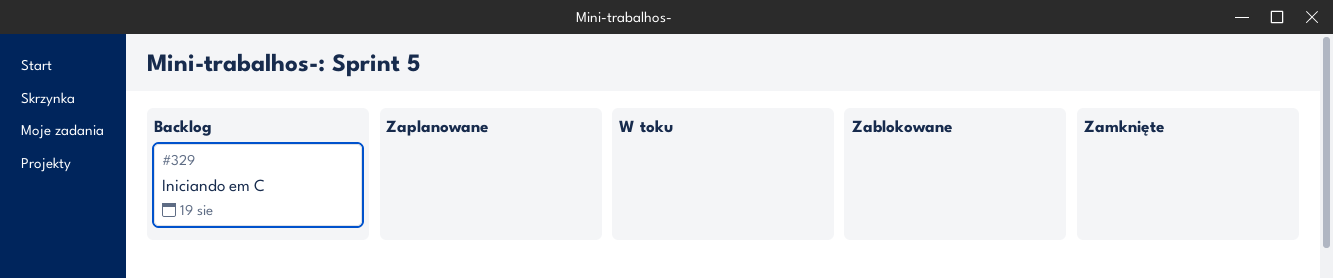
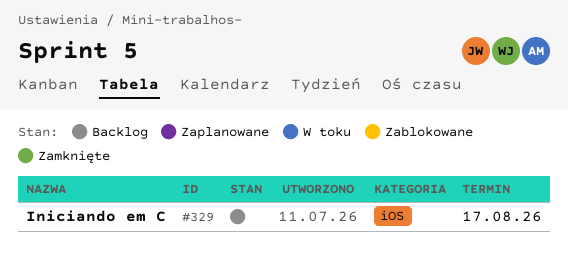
#329, due: Aug 19 -> Aug 17

